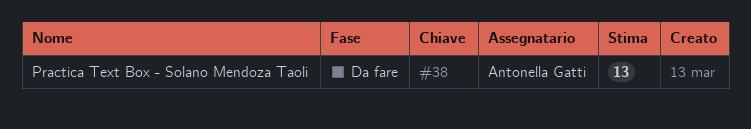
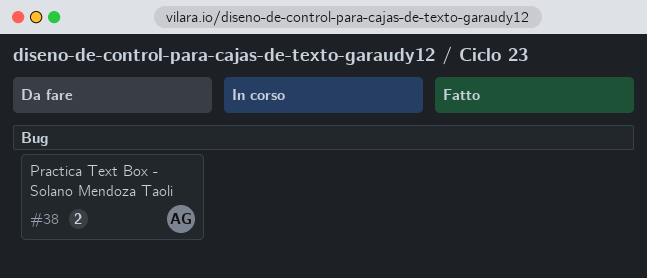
#38, estimate: 13 -> 2

